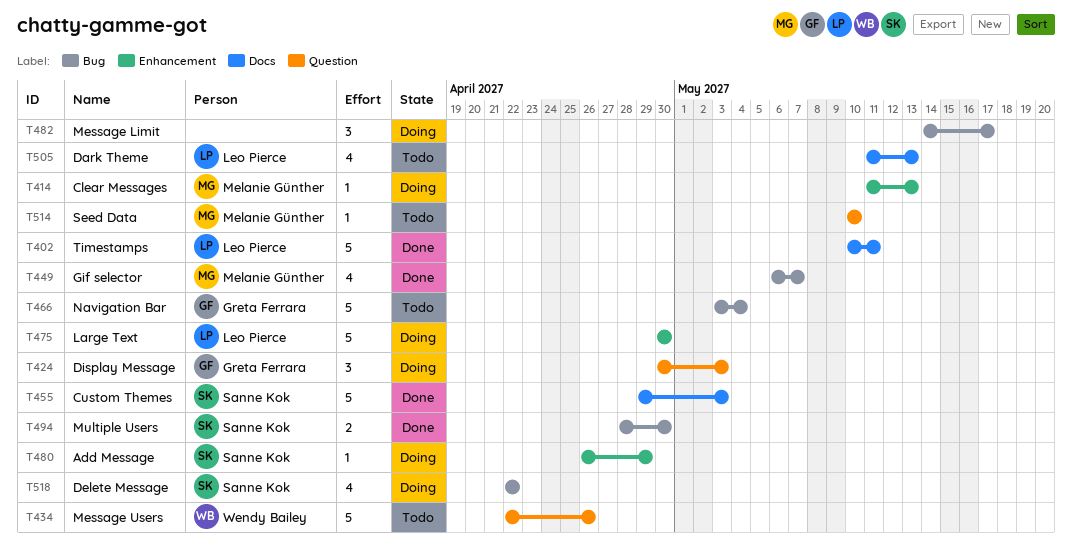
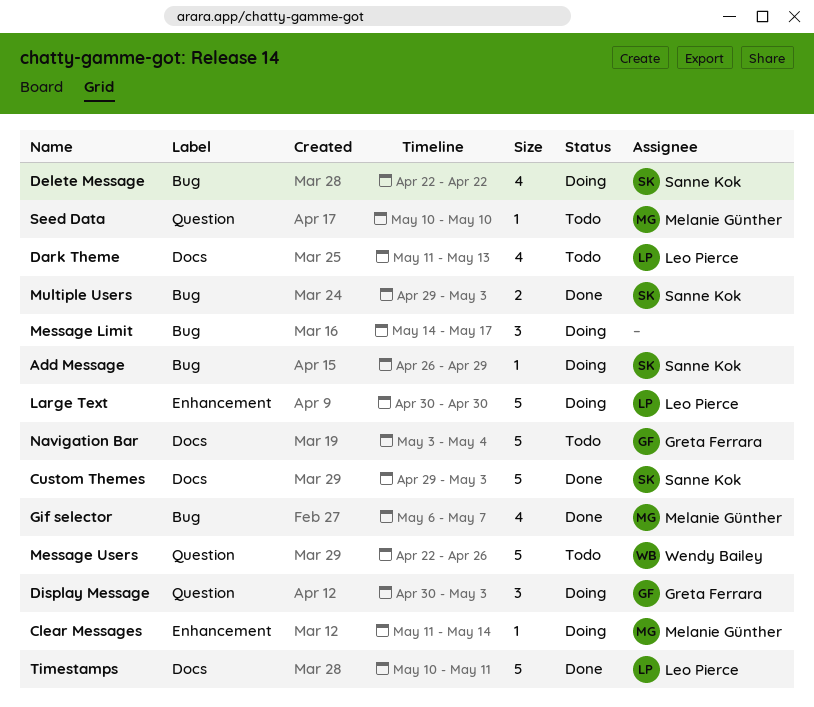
Add Message, label: Enhancement -> Bug
Clear Messages, due: May 13 -> May 14
Multiple Users, start: Apr 28 -> Apr 29
Multiple Users, due: Apr 30 -> May 3
Navigation Bar, label: Bug -> Docs

